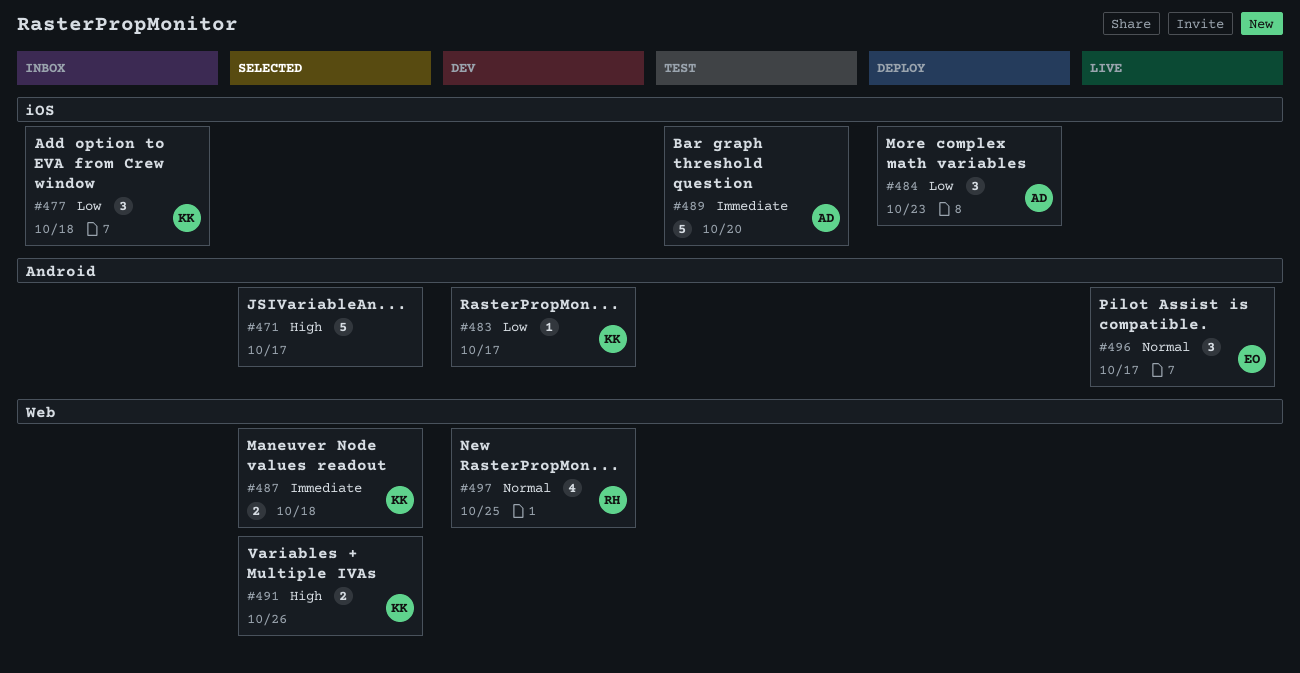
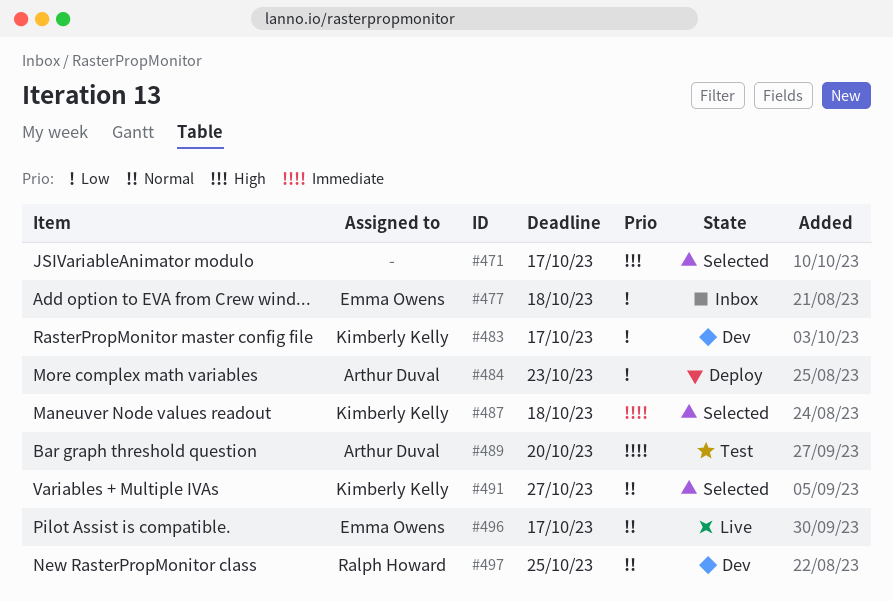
#477, owner: Kimberly Kelly -> Emma Owens
#491, priority: High -> Normal
#491, due: Oct 26 -> Oct 27

